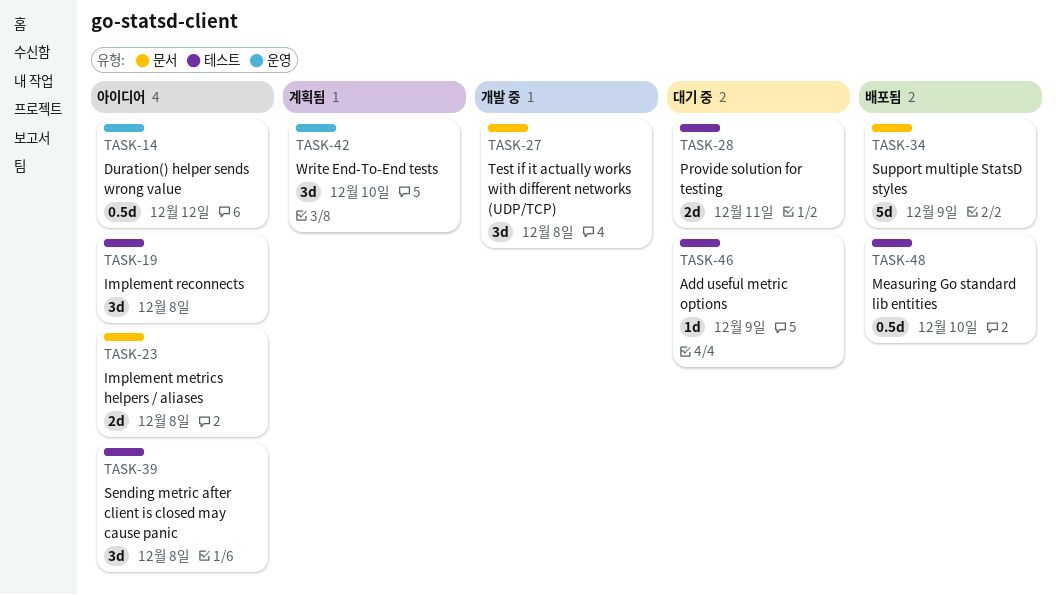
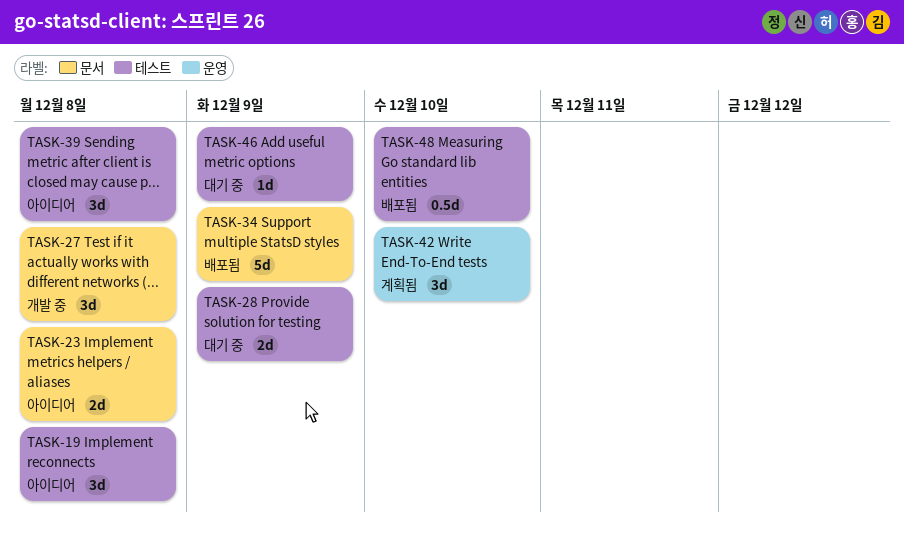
TASK-14: present -> none
TASK-28, due: Dec 11 -> Dec 9

